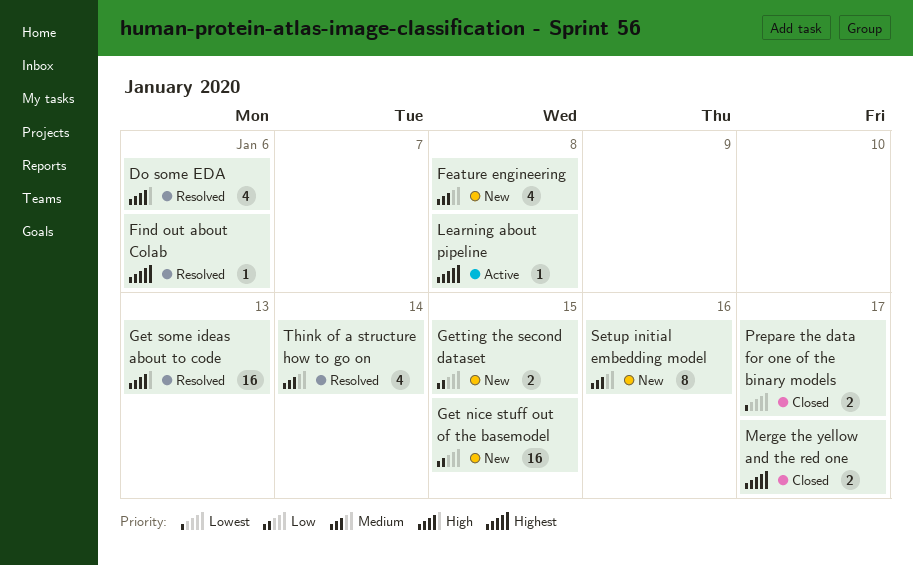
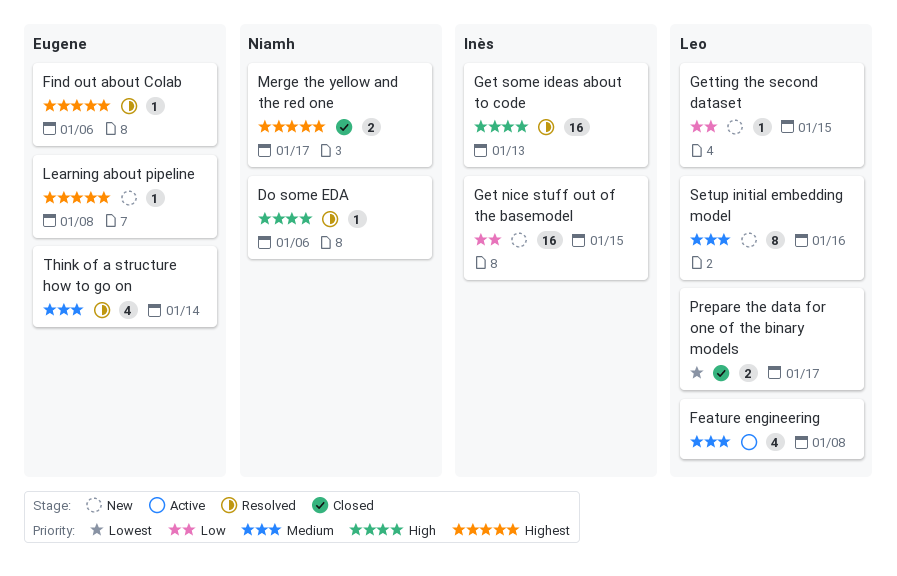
Do some EDA, estimate: 4 -> 1
Feature engineering, status: New -> Active
Getting the second dataset, estimate: 2 -> 1
Learning about pipeline, status: Active -> New

